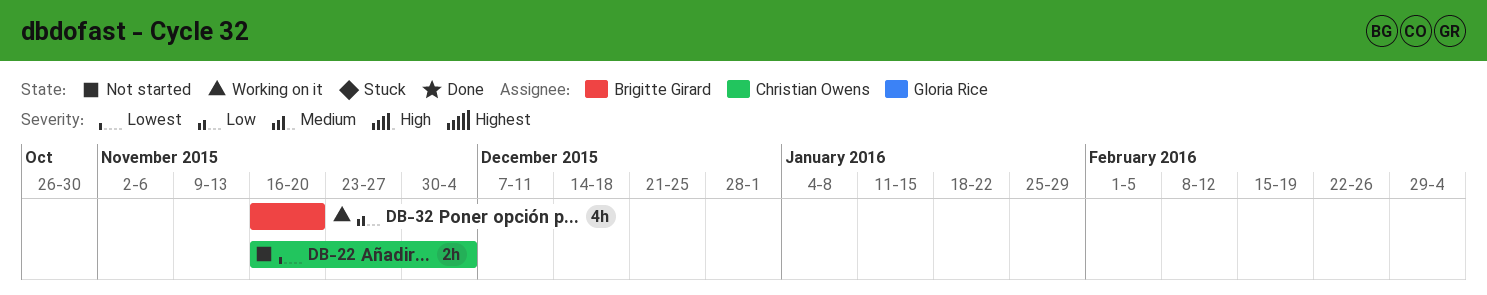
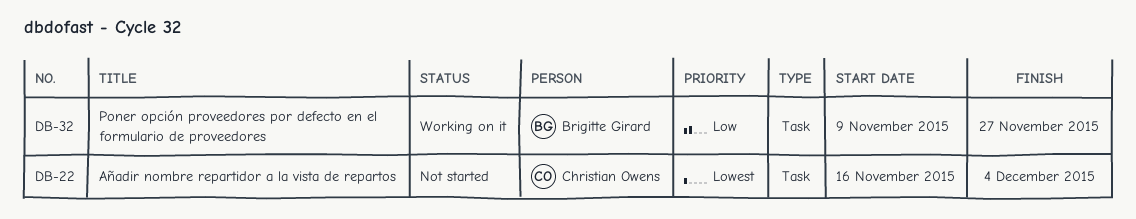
DB-32, start: Nov 16 -> Nov 9
DB-32, due: Nov 20 -> Nov 27

